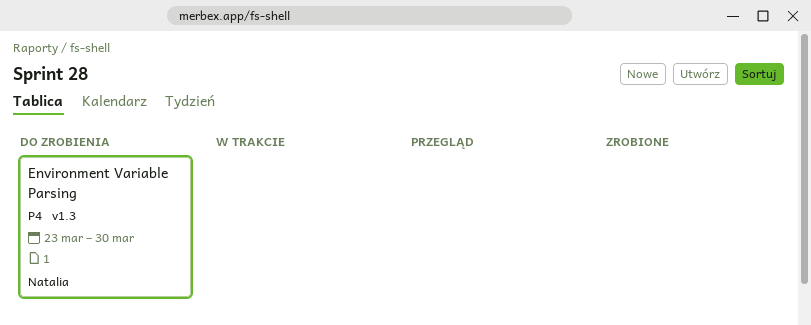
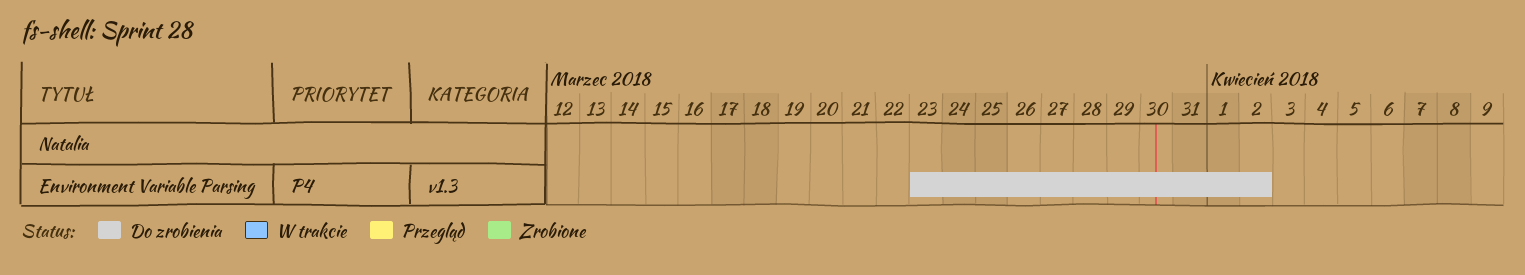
Environment Variable Parsing, due: Mar 30 -> Apr 2

